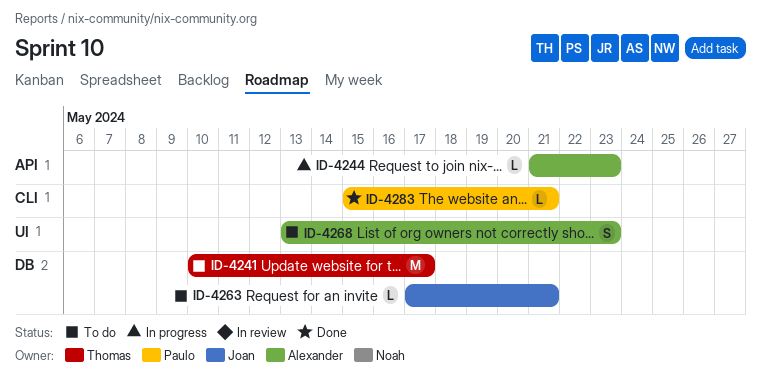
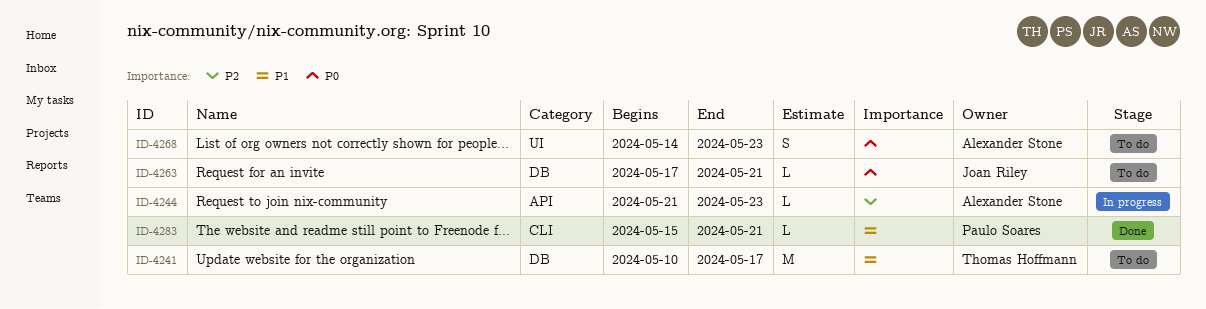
ID-4268, start: May 13 -> May 14

